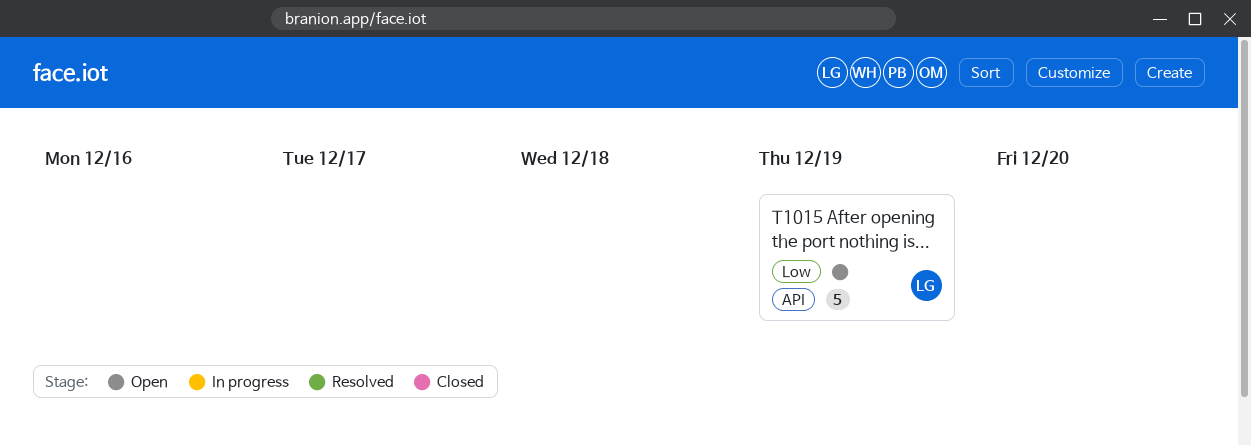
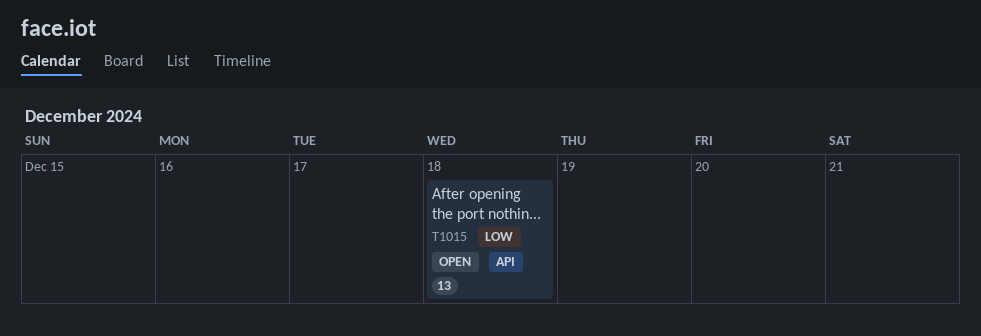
T1015, estimate: 5 -> 13
T1015, due: Dec 19 -> Dec 18

